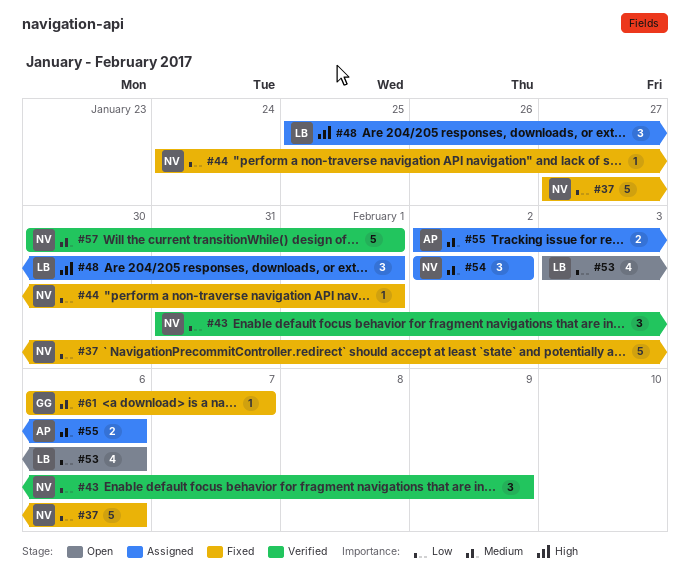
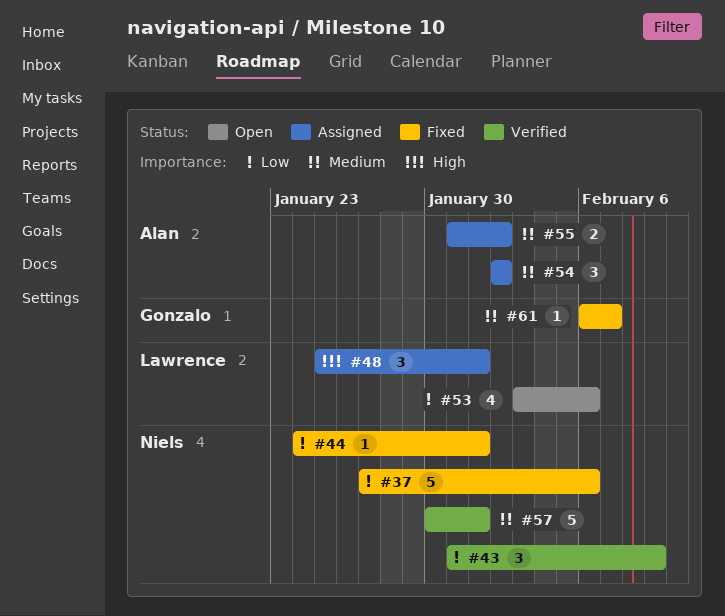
#54, owner: Niels -> Alan
#55, start: Feb 2 -> Jan 31
#55, due: Feb 6 -> Feb 2

